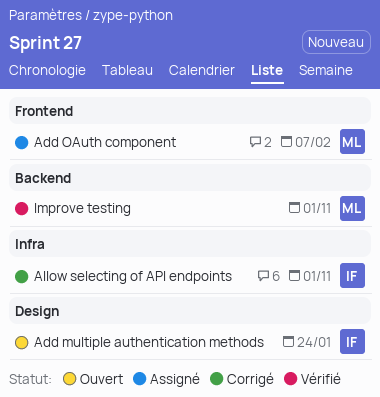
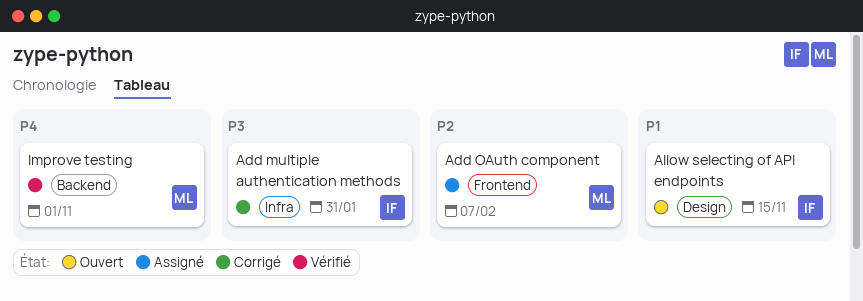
Add multiple authentication methods, status: Ouvert -> Corrigé
Add multiple authentication methods, label: Design -> Infra
Add multiple authentication methods, due: Jan 24 -> Jan 31
Allow selecting of API endpoints, status: Corrigé -> Ouvert
Allow selecting of API endpoints, label: Infra -> Design
Allow selecting of API endpoints, due: Nov 1 -> Nov 15

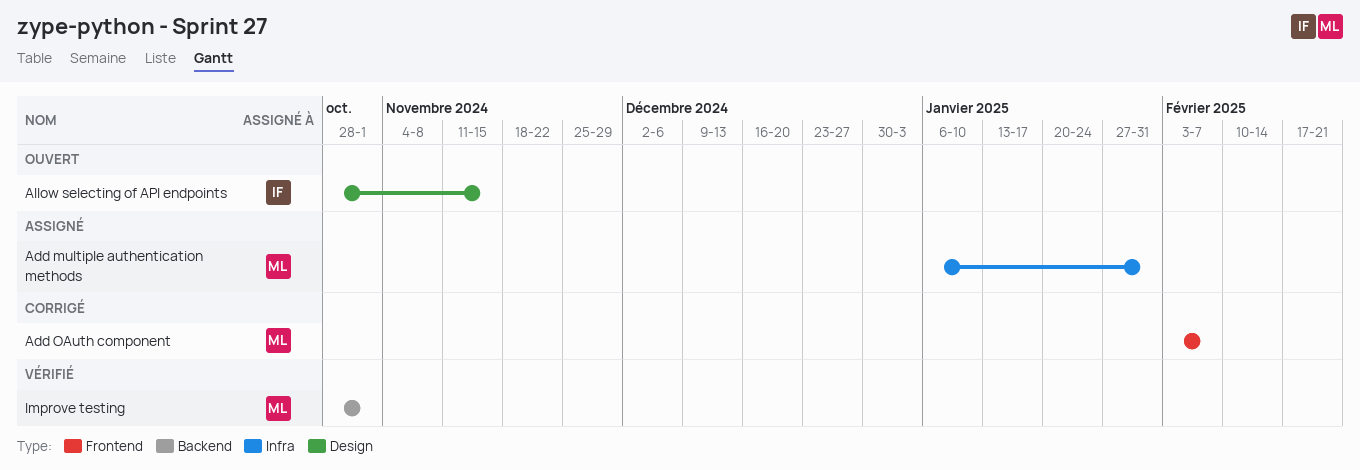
Add multiple authentication methods, status: Corrigé -> Assigné
Add multiple authentication methods, owner: IF -> ML
Add OAuth component, status: Assigné -> Corrigé

